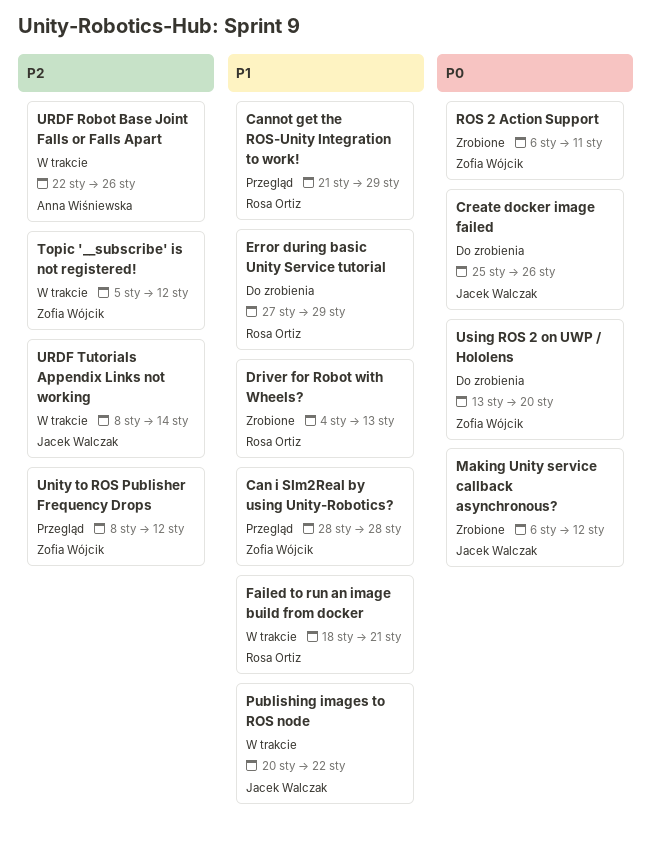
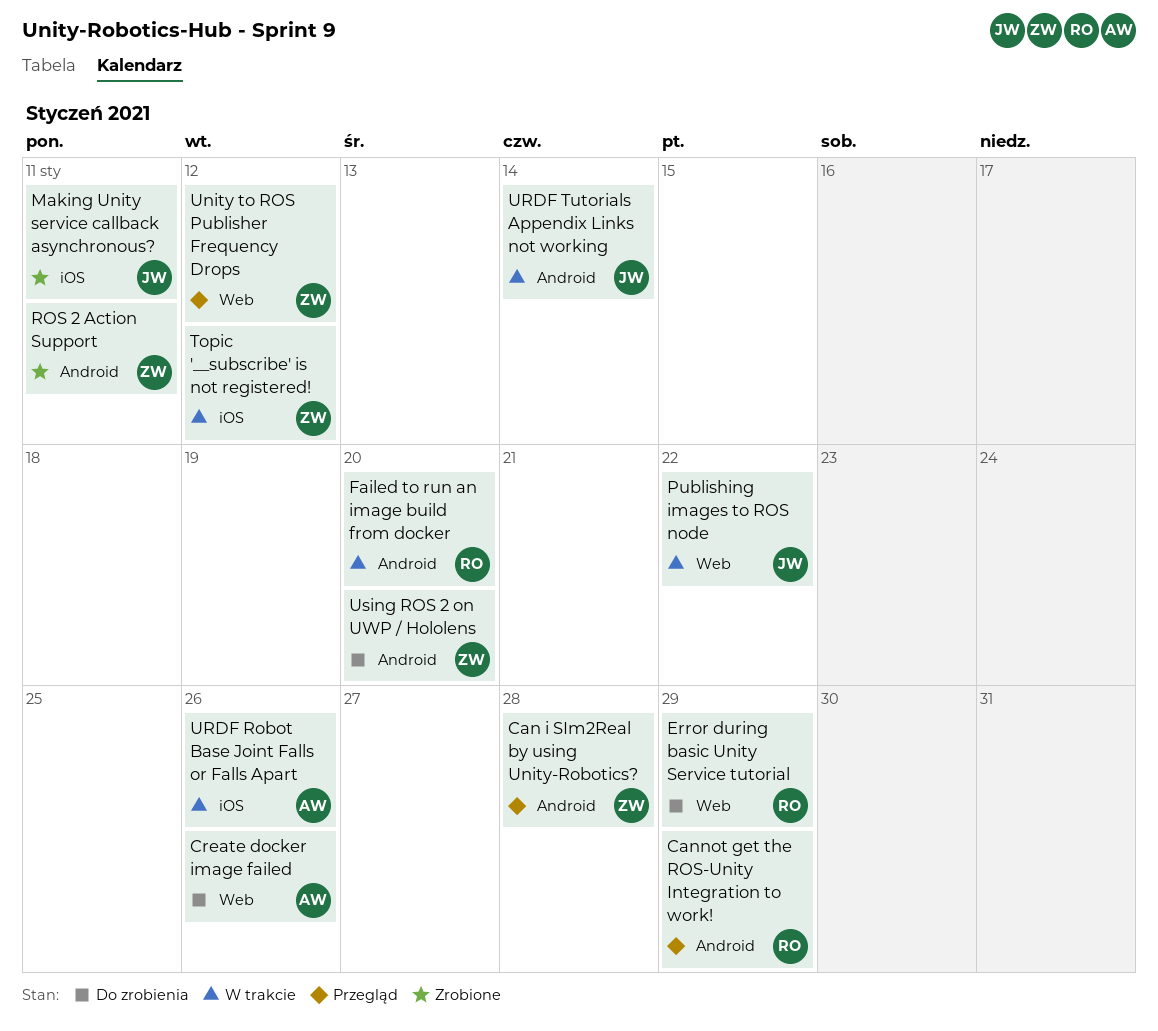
Create docker image failed, owner: Jacek Walczak -> Anna Wiśniewska
Driver for Robot with Wheels?: present -> none
Failed to run an image build from docker, due: Jan 21 -> Jan 20
Making Unity service callback asynchronous?, due: Jan 12 -> Jan 11

